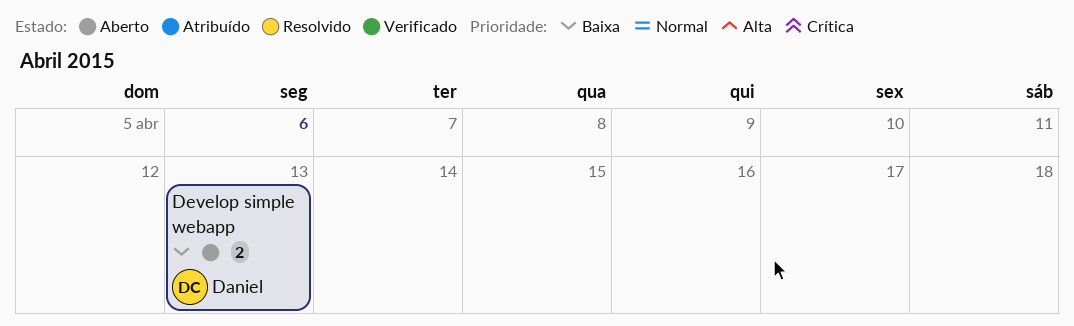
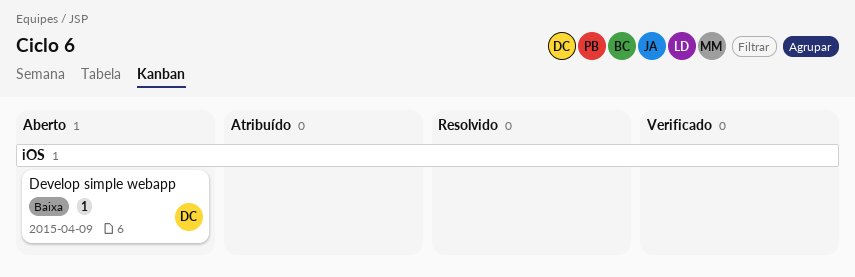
Develop simple webapp, estimate: 2 -> 1
Develop simple webapp, due: Apr 13 -> Apr 9

